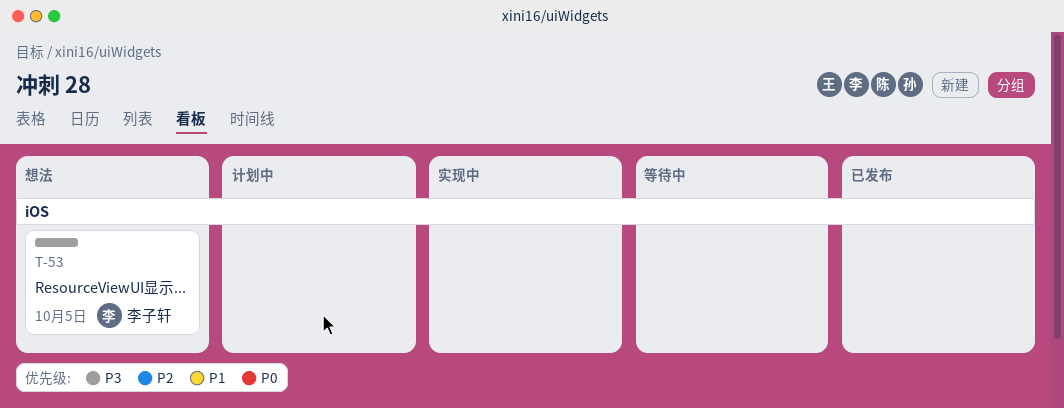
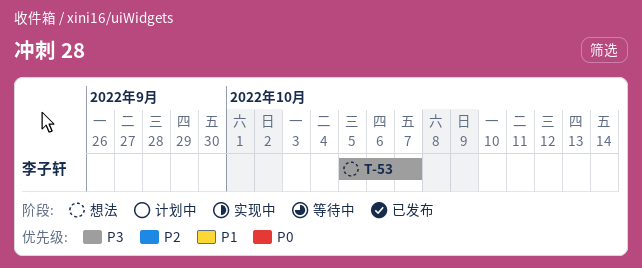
T-53, due: Oct 5 -> Oct 7

